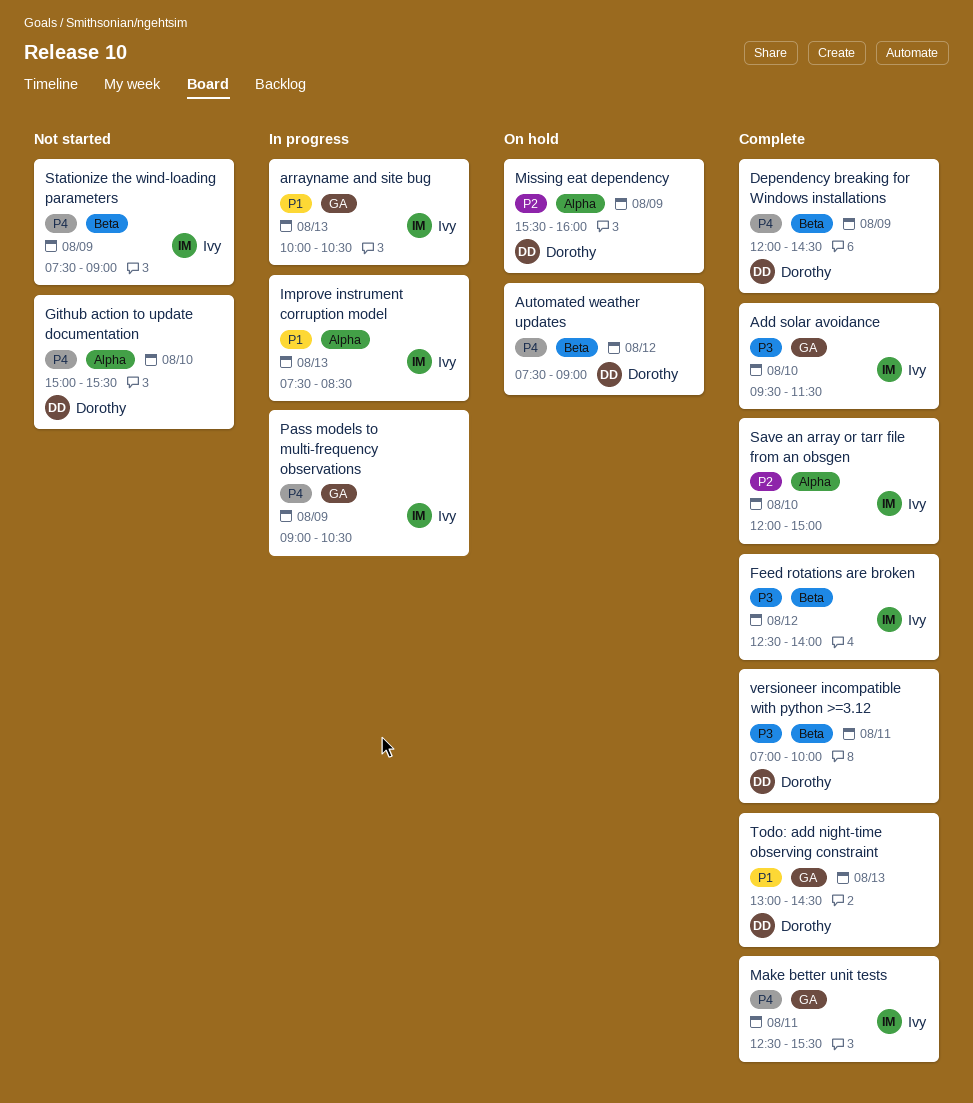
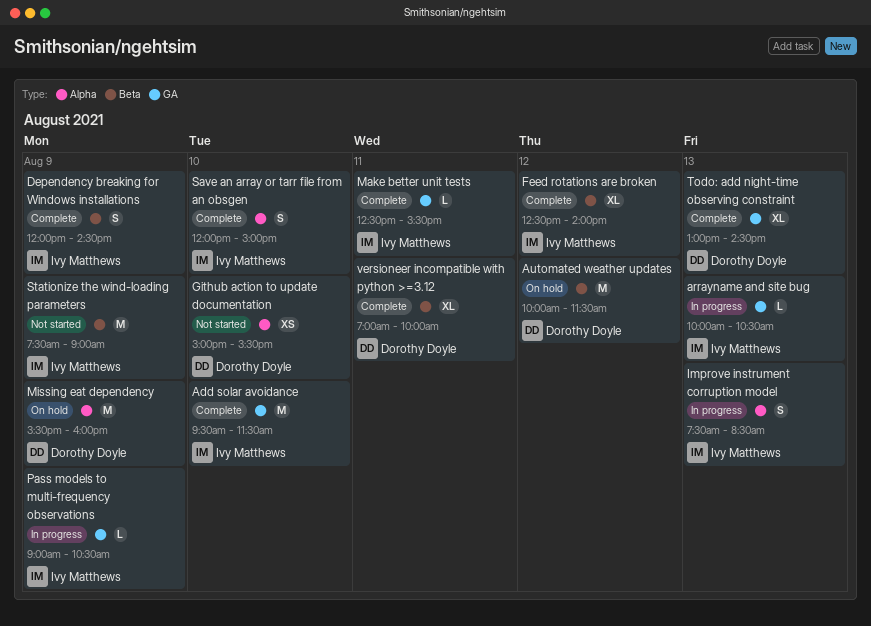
Automated weather updates, begins: 07:30 -> 10:00
Automated weather updates, ends: 09:00 -> 11:30
Dependency breaking for Windows installations, owner: Dorothy Doyle -> Ivy Matthews

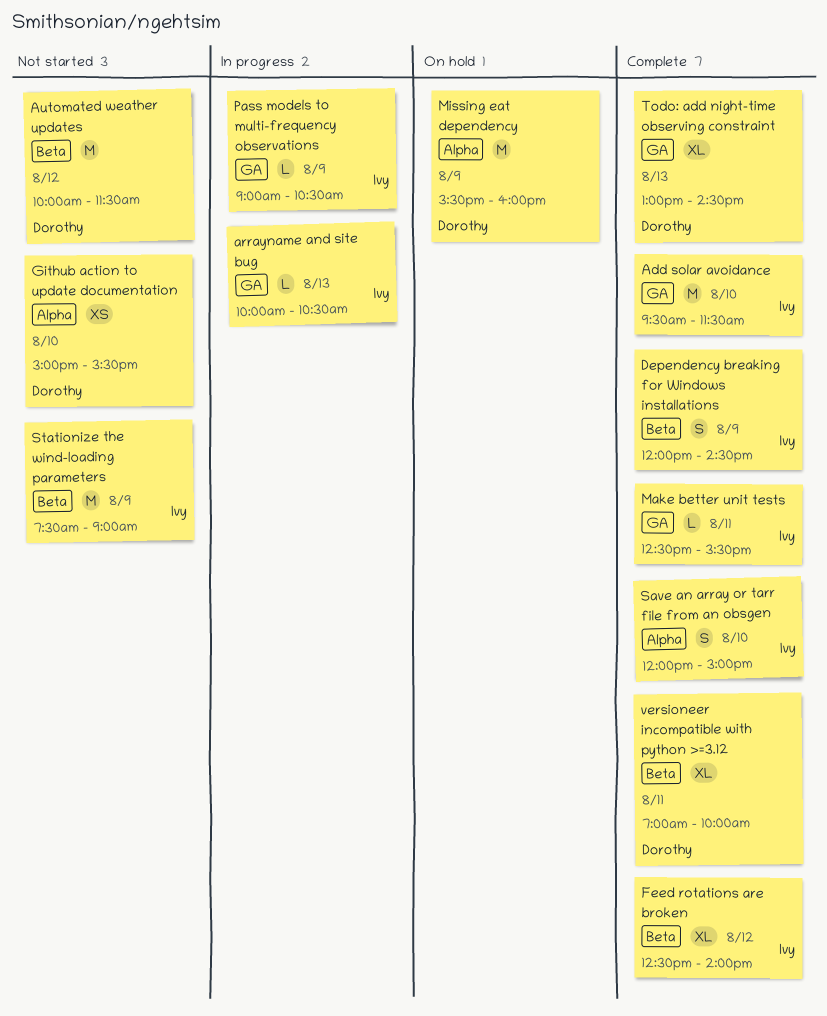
Automated weather updates, status: On hold -> Not started
Improve instrument corruption model: present -> none

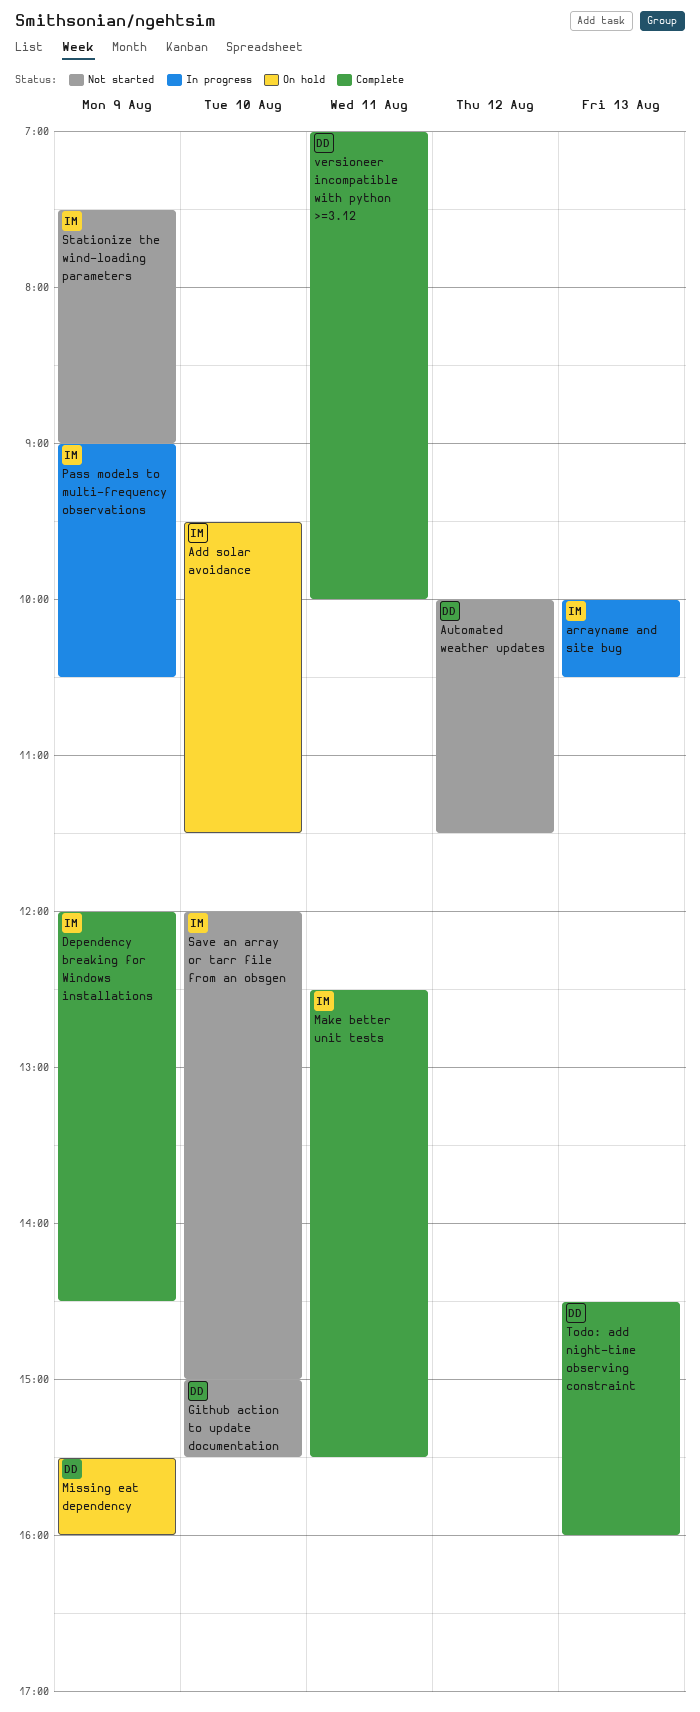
Add solar avoidance, status: Complete -> On hold
Feed rotations are broken: present -> none
Save an array or tarr file from an obsgen, status: Complete -> Not started
Todo: add night-time observing constraint, begins: 13:00 -> 14:30
Todo: add night-time observing constraint, ends: 14:30 -> 16:00

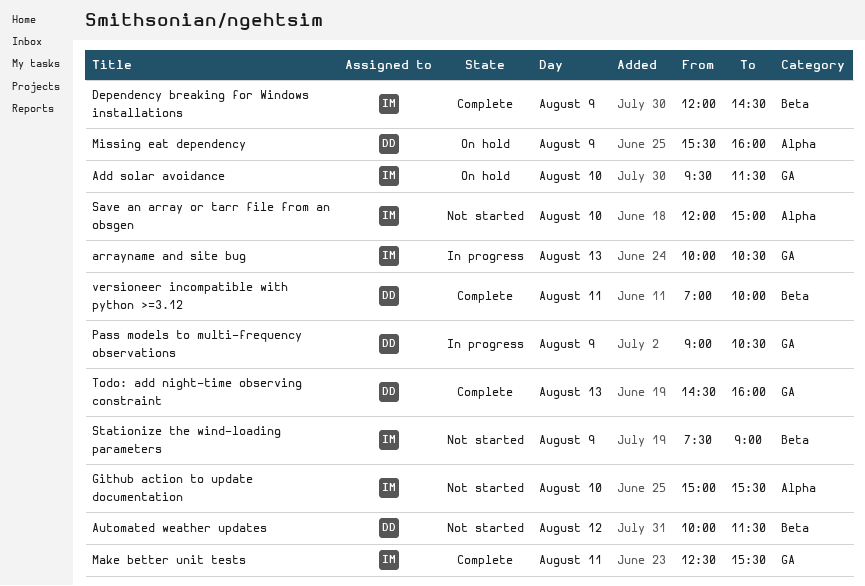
Github action to update documentation, owner: DD -> IM
Pass models to multi-frequency observations, owner: IM -> DD

